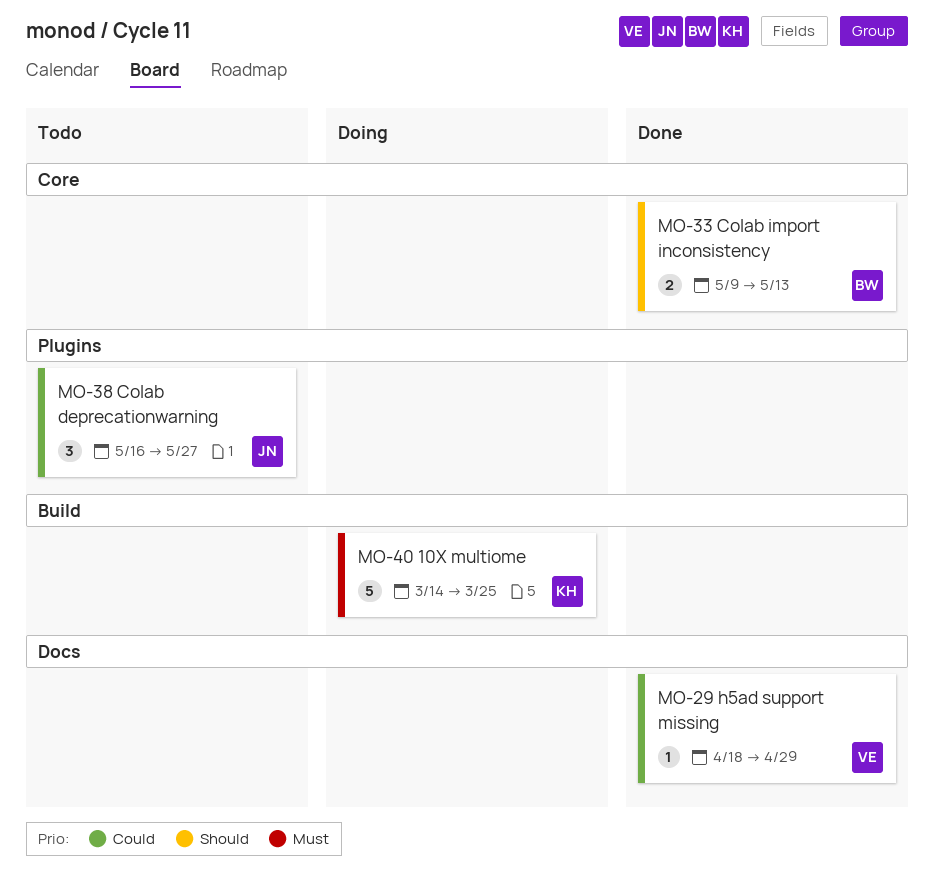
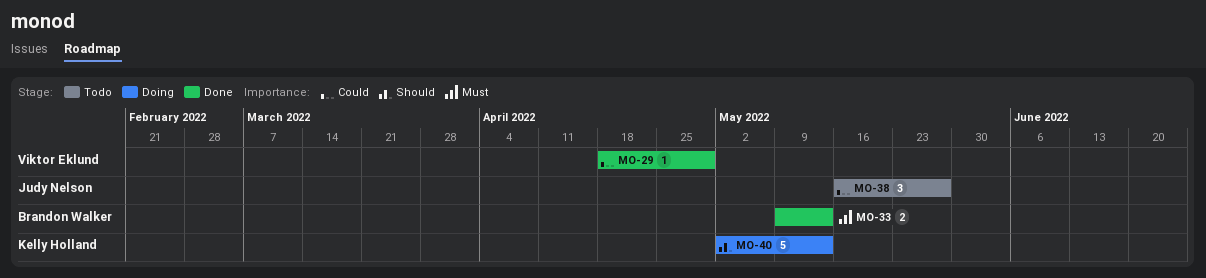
MO-33, priority: Should -> Must
MO-40, priority: Must -> Should
MO-40, start: Mar 14 -> May 2
MO-40, due: Mar 25 -> May 13

